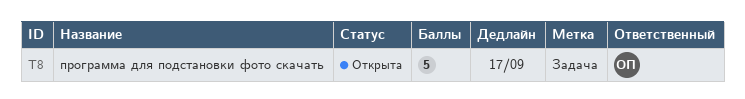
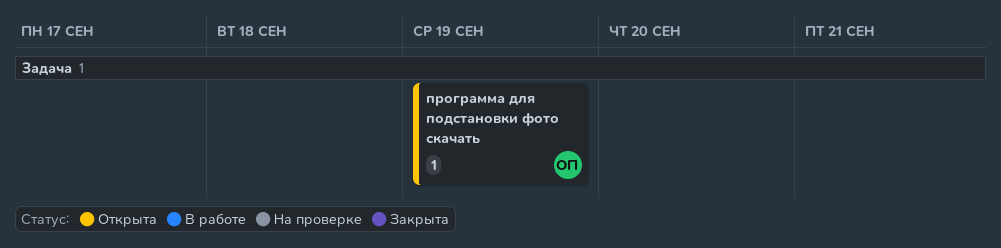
программа для подстановки фото скачать, estimate: 5 -> 1
программа для подстановки фото скачать, due: Sep 17 -> Sep 19

